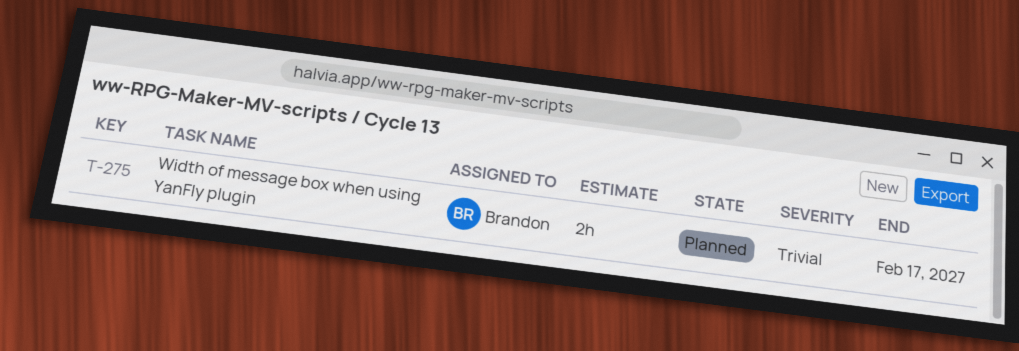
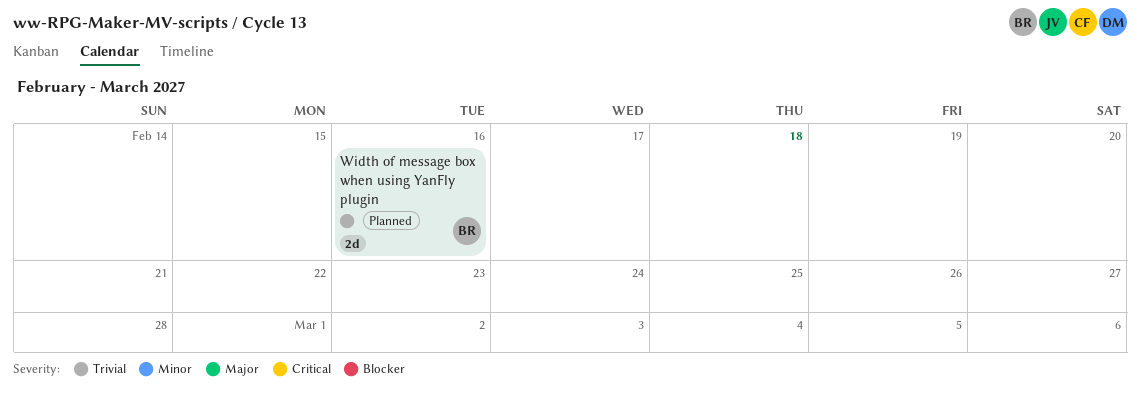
Width of message box when using YanFly plugin, estimate: 2h -> 2d
Width of message box when using YanFly plugin, due: Feb 17 -> Feb 16

